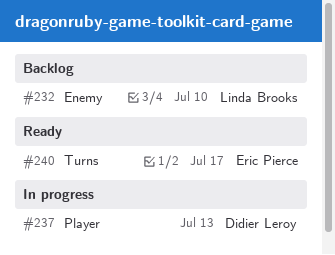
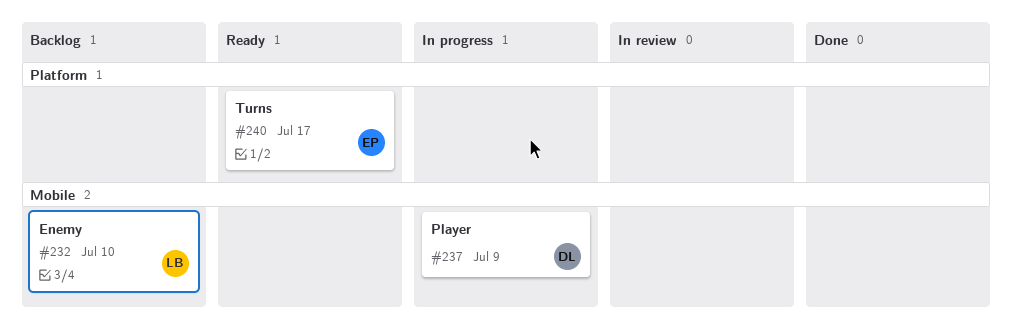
#237, due: Jul 13 -> Jul 9

